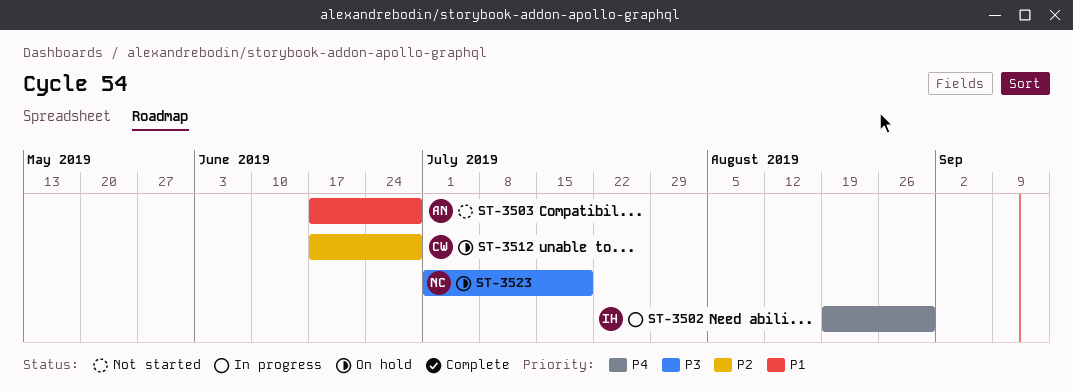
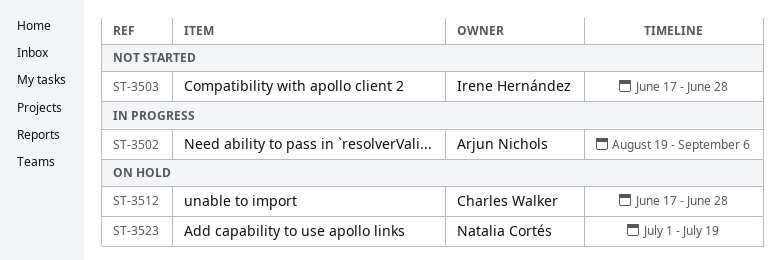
ST-3502, owner: Irene Hernández -> Arjun Nichols
ST-3502, due: Aug 30 -> Sep 6
ST-3503, owner: Arjun Nichols -> Irene Hernández

